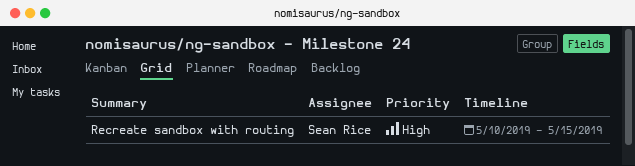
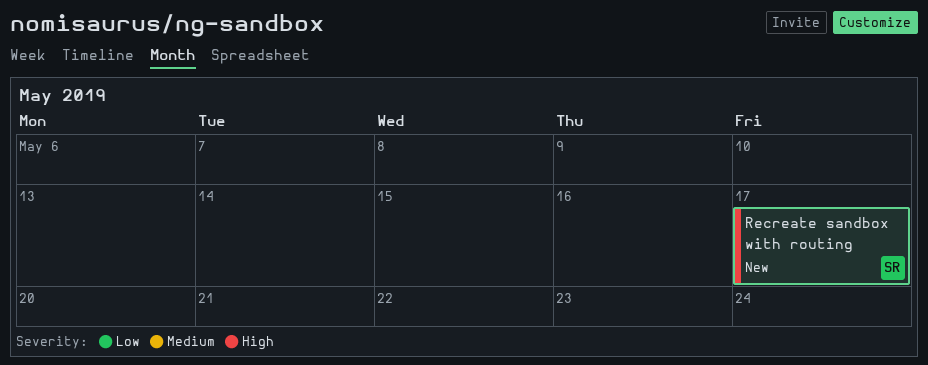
Recreate sandbox with routing, due: May 15 -> May 17

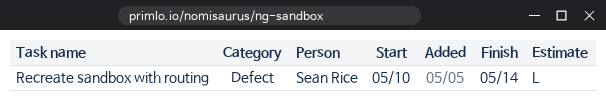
Recreate sandbox with routing, due: May 17 -> May 14

